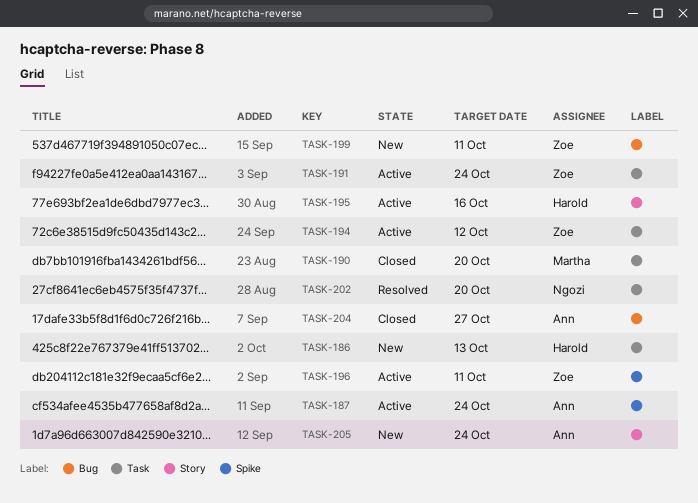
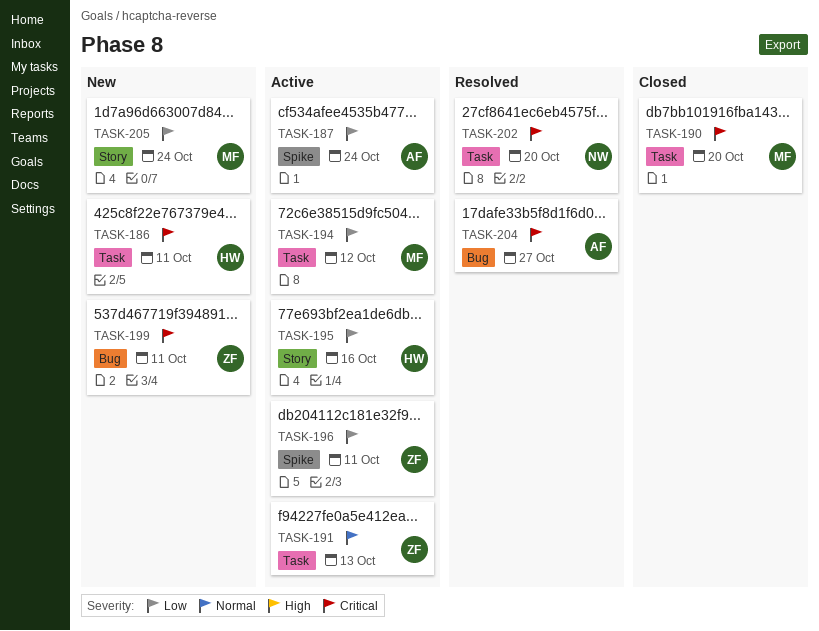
TASK-186, due: Oct 13 -> Oct 11
TASK-191, due: Oct 24 -> Oct 13
TASK-194, owner: Zoe -> Martha
TASK-204, status: Closed -> Resolved
TASK-205, owner: Ann -> Martha

